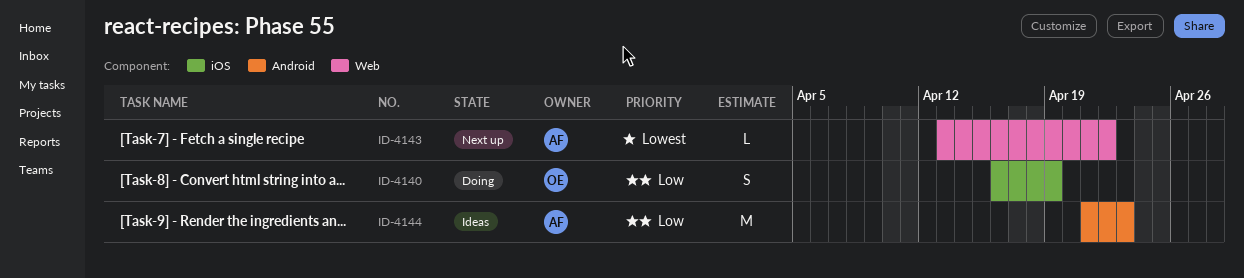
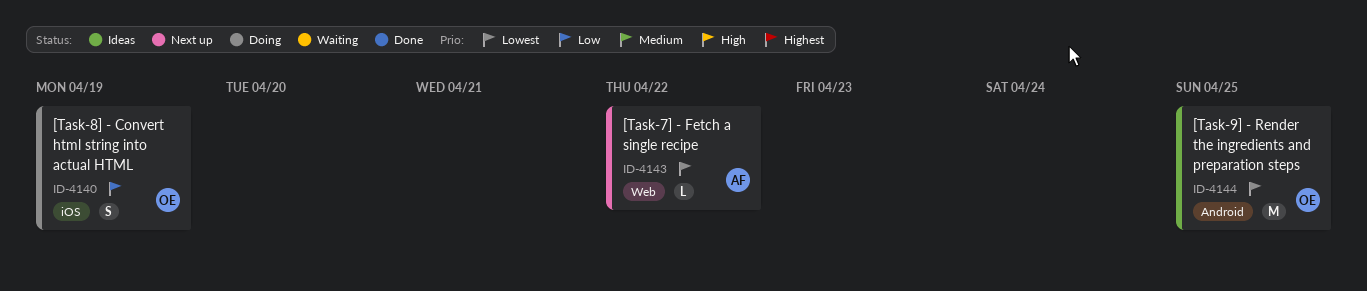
ID-4144, owner: AF -> OE
ID-4144, priority: Low -> Lowest
ID-4144, due: Apr 23 -> Apr 25

